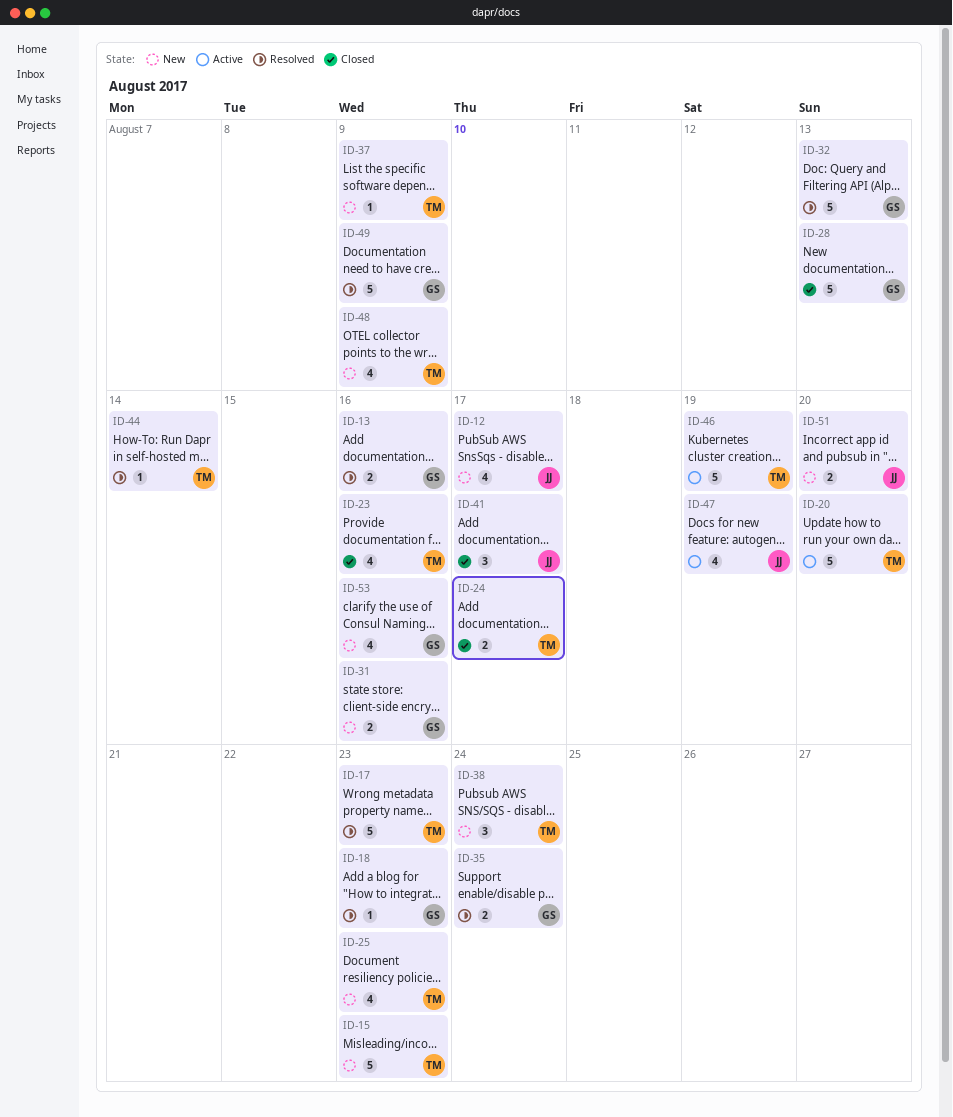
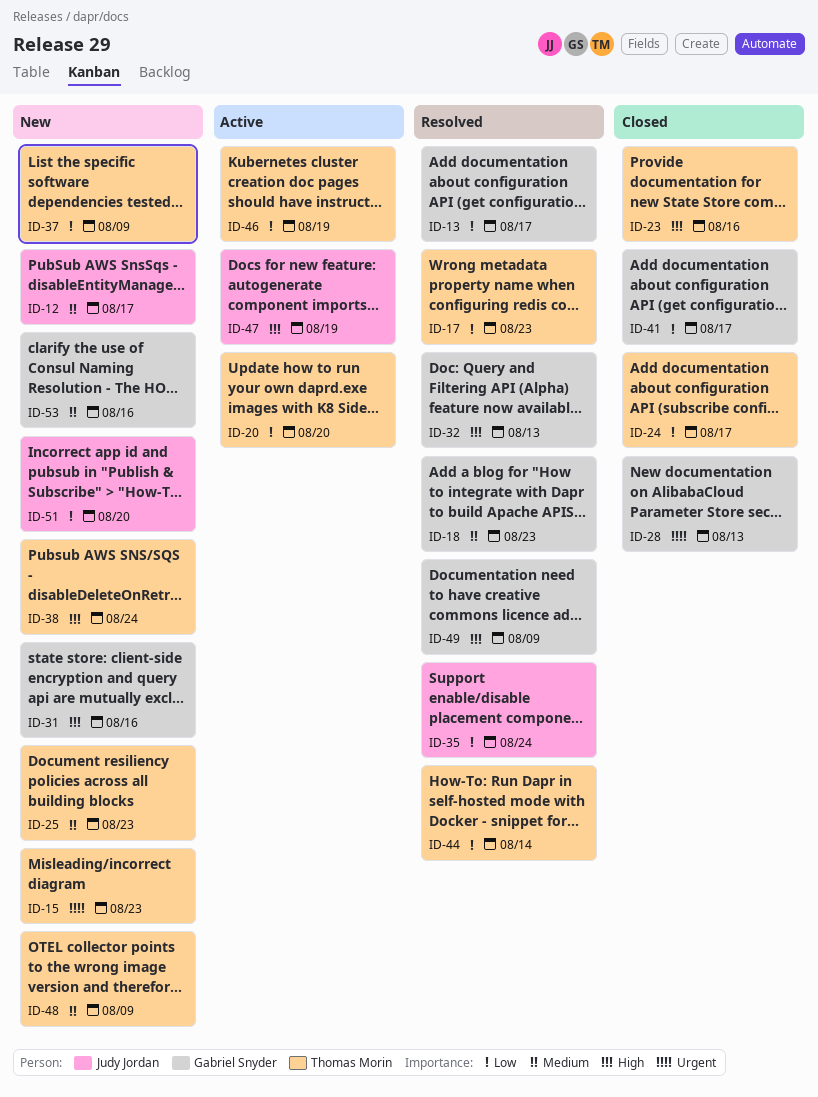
ID-13, due: Aug 16 -> Aug 17
ID-35, owner: Gabriel Snyder -> Judy Jordan
ID-41, owner: Judy Jordan -> Gabriel Snyder

